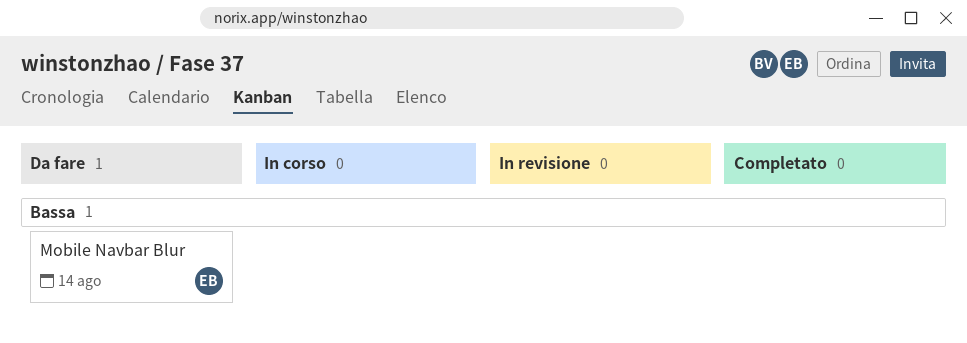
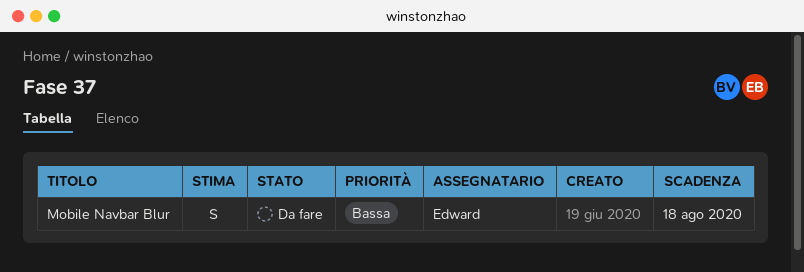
Mobile Navbar Blur, due: Aug 14 -> Aug 18

